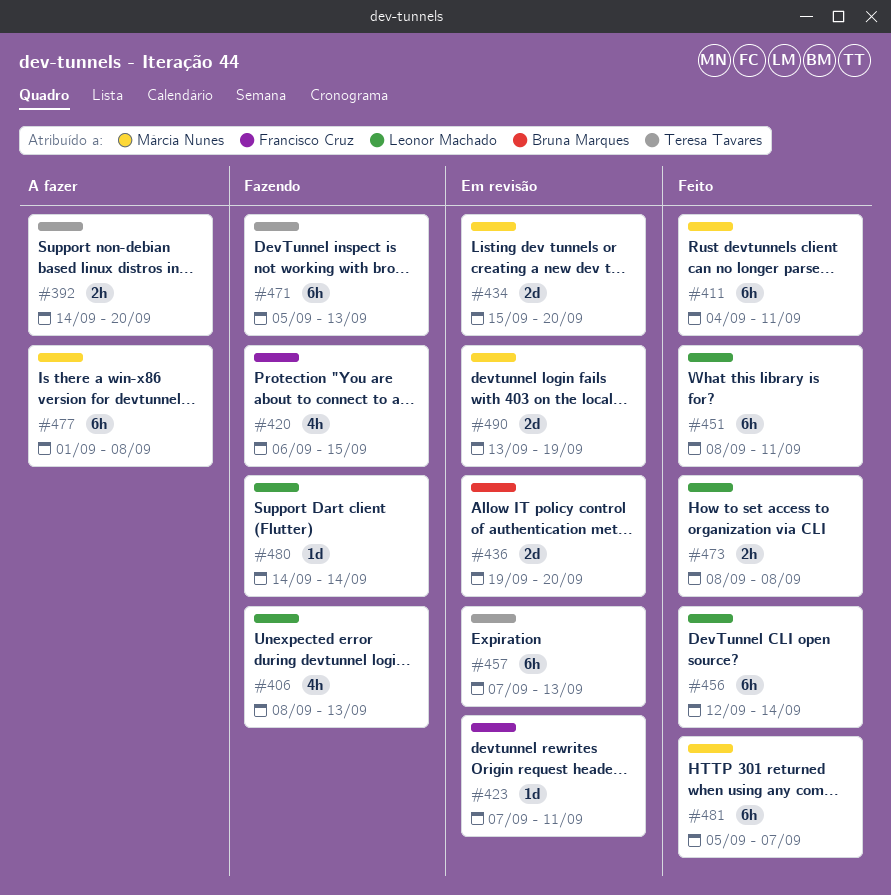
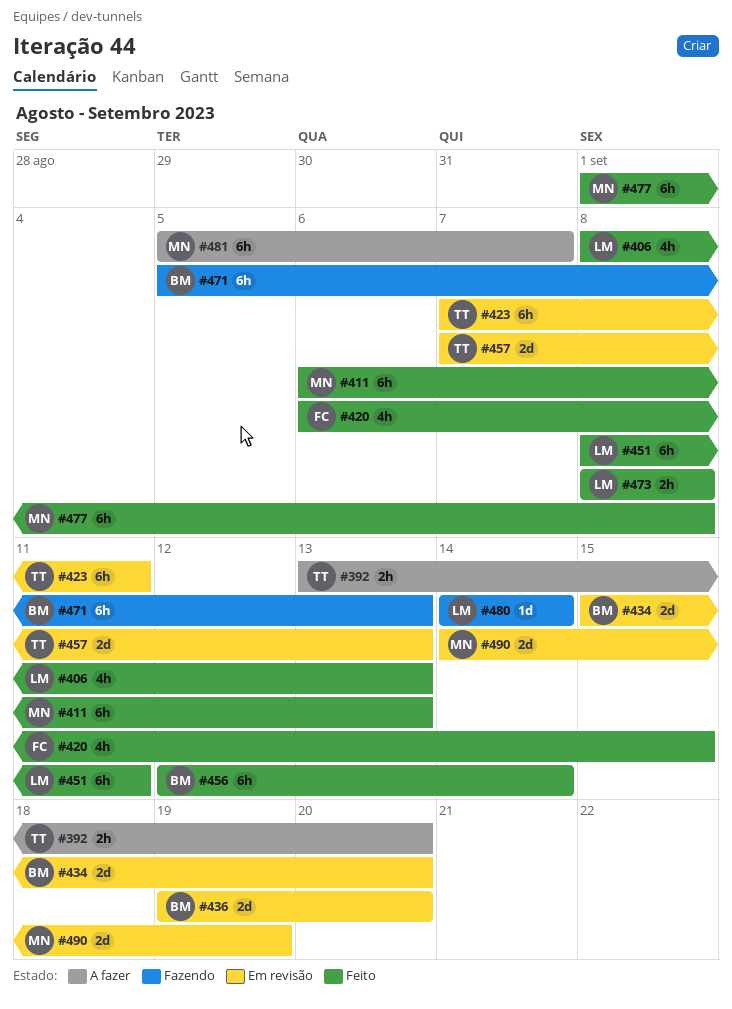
#392, start: Sep 14 -> Sep 13
#406, status: Fazendo -> Feito
#411, start: Sep 4 -> Sep 6
#411, due: Sep 11 -> Sep 13
#420, status: Fazendo -> Feito
#423, owner: Francisco Cruz -> Teresa Tavares
#423, estimate: 1d -> 6h
#434, owner: Márcia Nunes -> Bruna Marques
#456, owner: Leonor Machado -> Bruna Marques
#457, estimate: 6h -> 2d
#471, owner: Teresa Tavares -> Bruna Marques
#477, status: A fazer -> Feito
#481, status: Feito -> A fazer
#490, start: Sep 13 -> Sep 14

